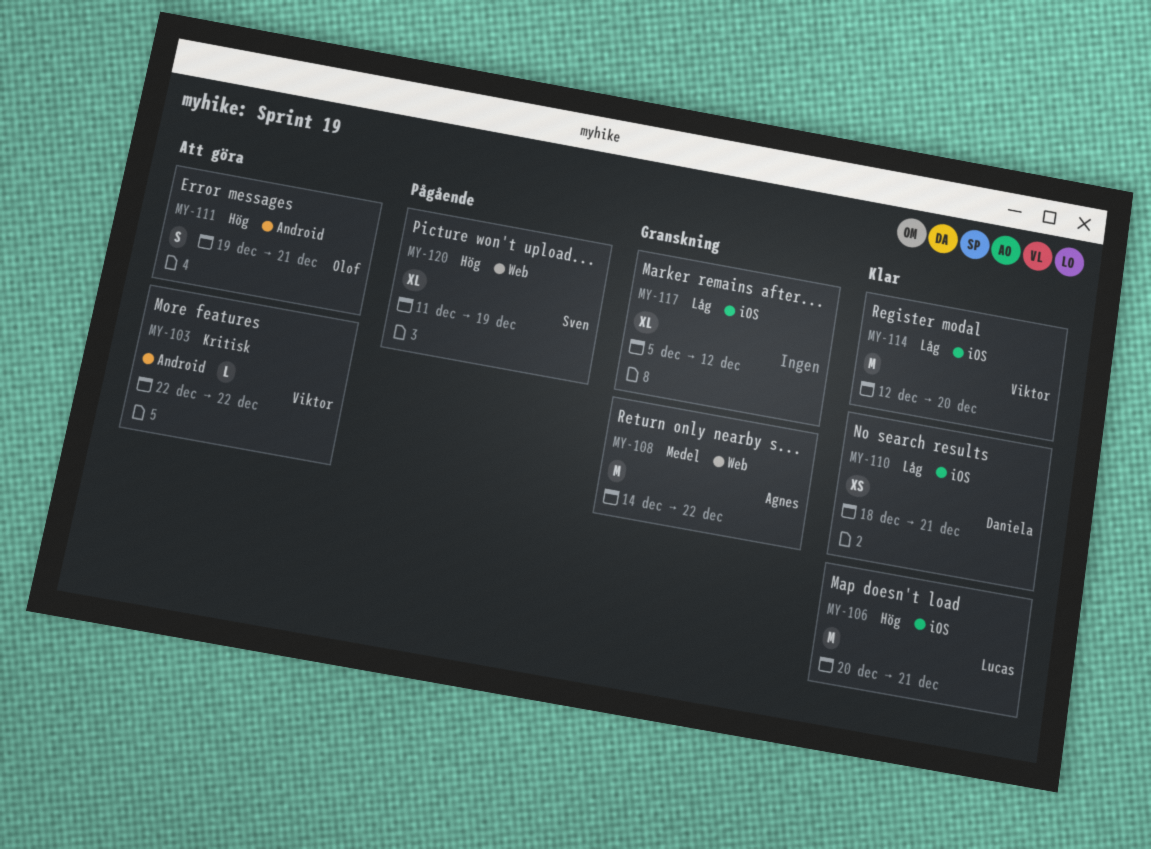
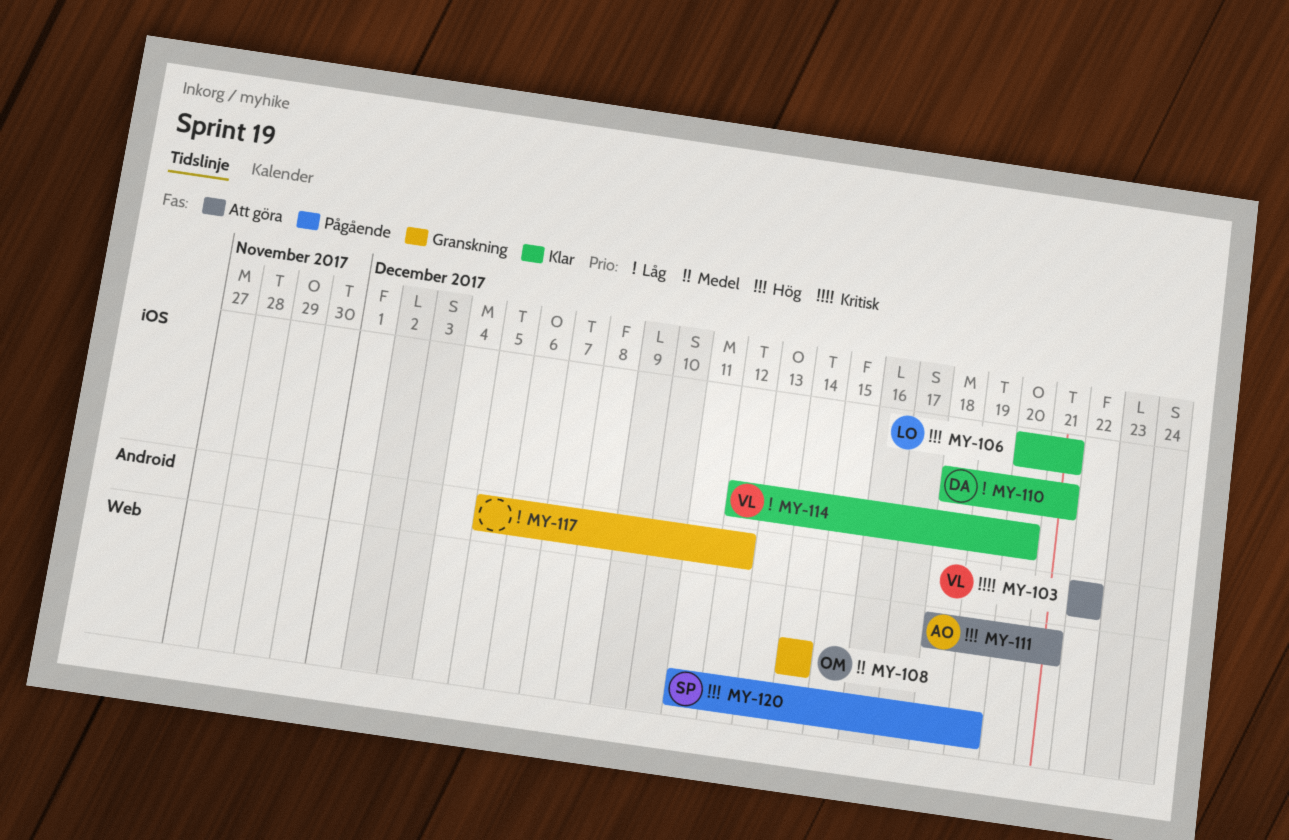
MY-108, owner: Agnes -> Olof
MY-108, due: Dec 22 -> Dec 14
MY-111, owner: Olof -> Agnes
MY-111, label: Android -> Web
MY-111, start: Dec 19 -> Dec 18
MY-117, label: iOS -> Android

